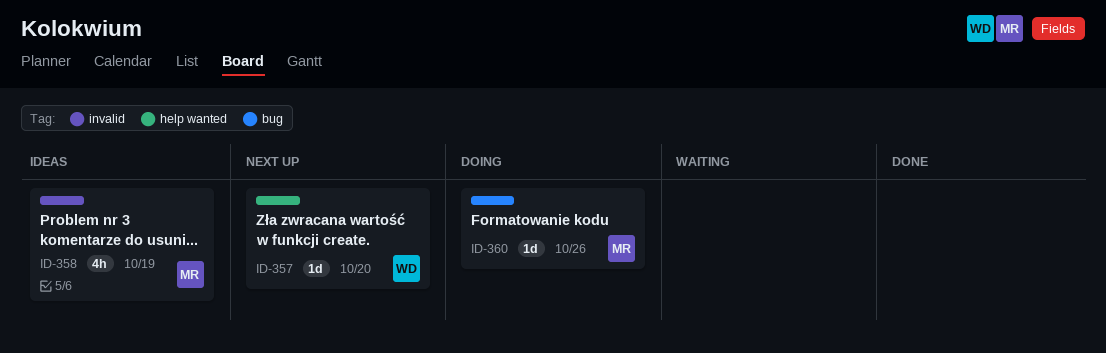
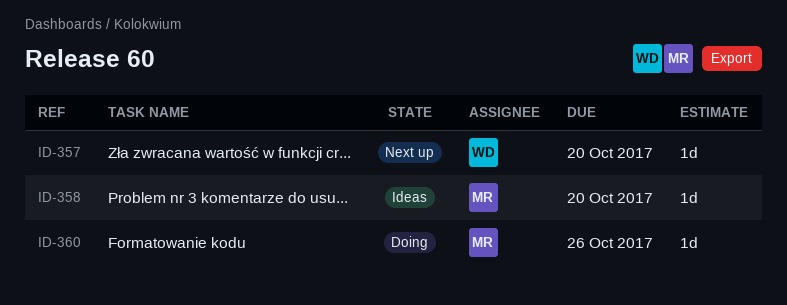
ID-358, estimate: 4h -> 1d
ID-358, due: Oct 19 -> Oct 20

